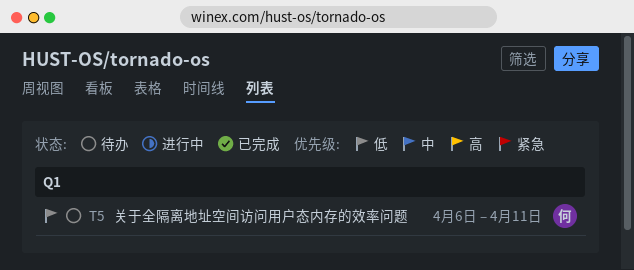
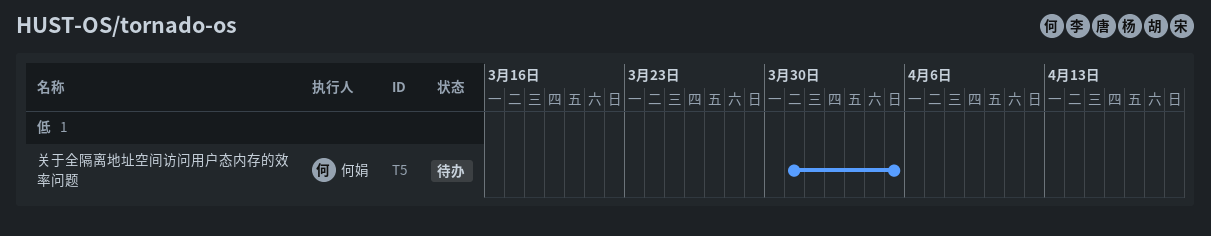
T5, start: Apr 6 -> Mar 31
T5, due: Apr 11 -> Apr 5

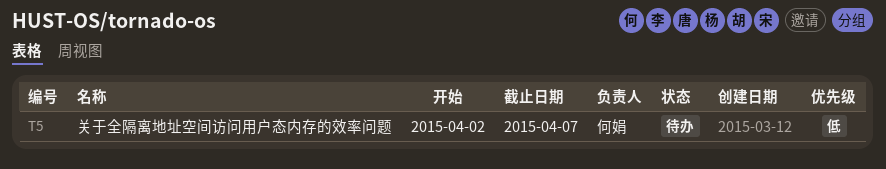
T5, start: Mar 31 -> Apr 2
T5, due: Apr 5 -> Apr 7

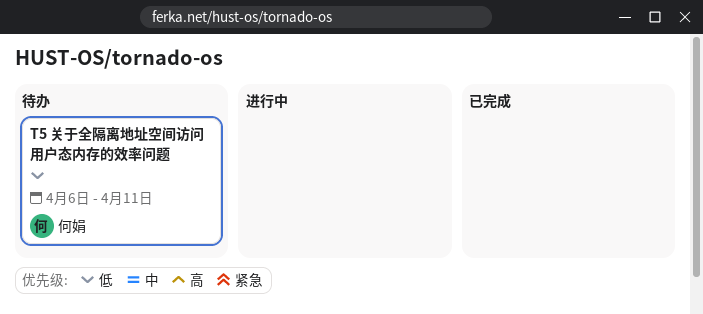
T5, start: Apr 2 -> Apr 6
T5, due: Apr 7 -> Apr 11

